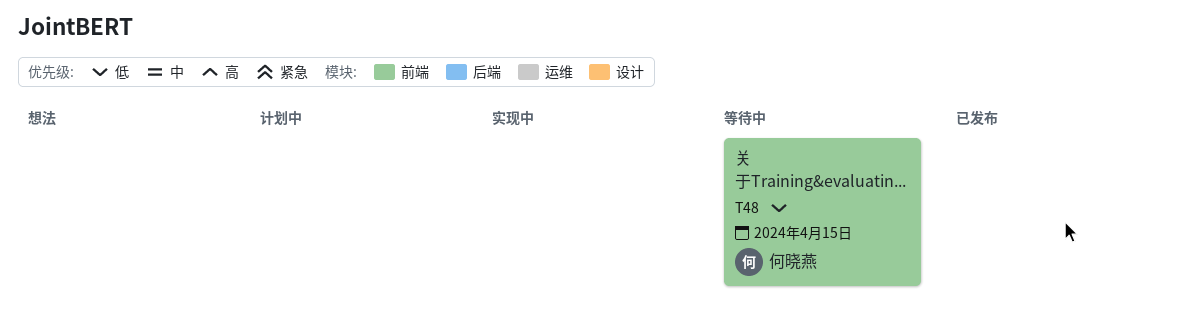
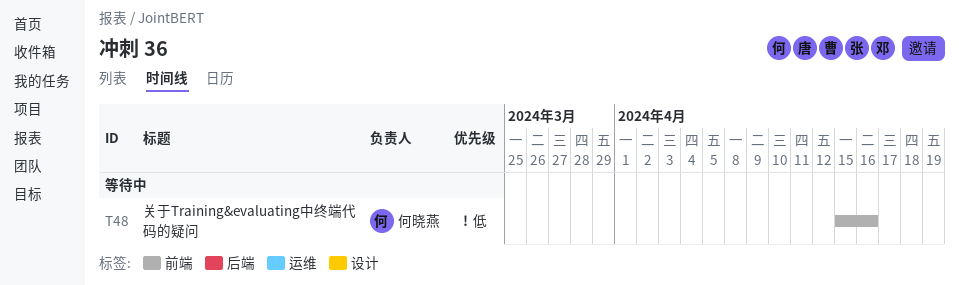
T48, due: Apr 15 -> Apr 16

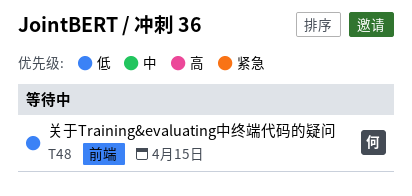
T48, due: Apr 16 -> Apr 15

